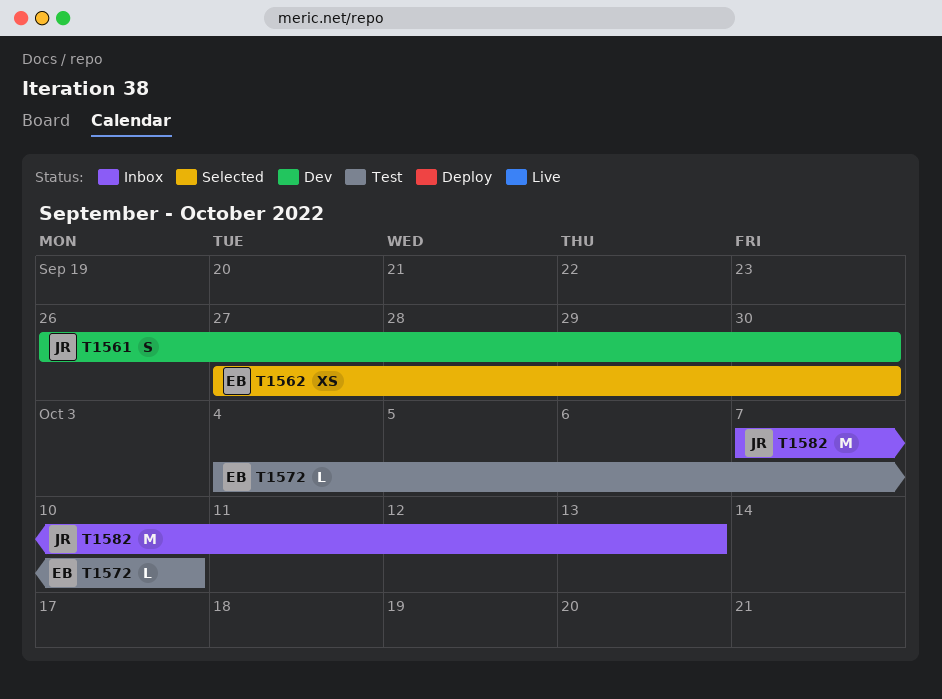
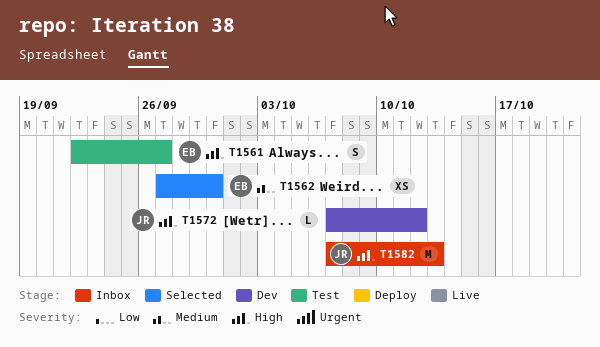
T1561, status: Dev -> Test
T1561, owner: JR -> EB
T1561, start: Sep 26 -> Sep 22
T1561, due: Sep 30 -> Sep 27
T1572, status: Test -> Dev
T1572, owner: EB -> JR
T1572, start: Oct 4 -> Oct 7
T1572, due: Oct 10 -> Oct 12

